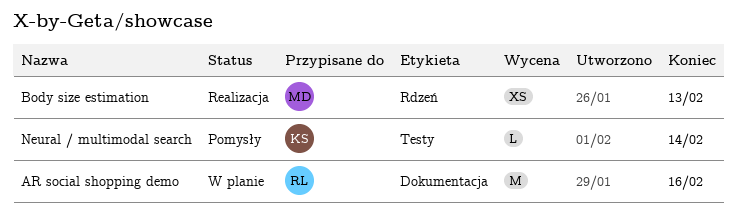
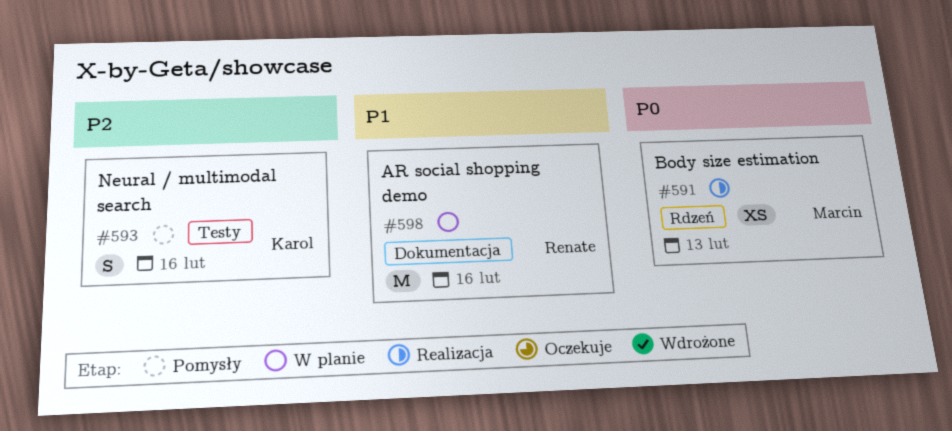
Neural / multimodal search, estimate: L -> S
Neural / multimodal search, due: Feb 14 -> Feb 16

